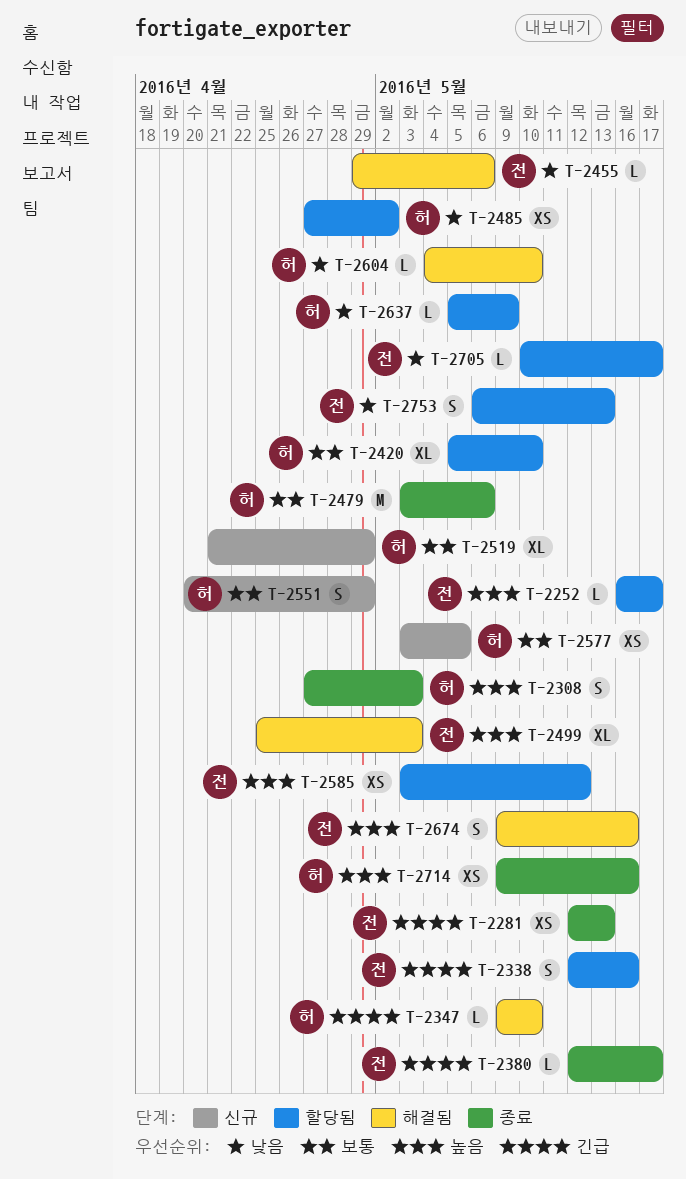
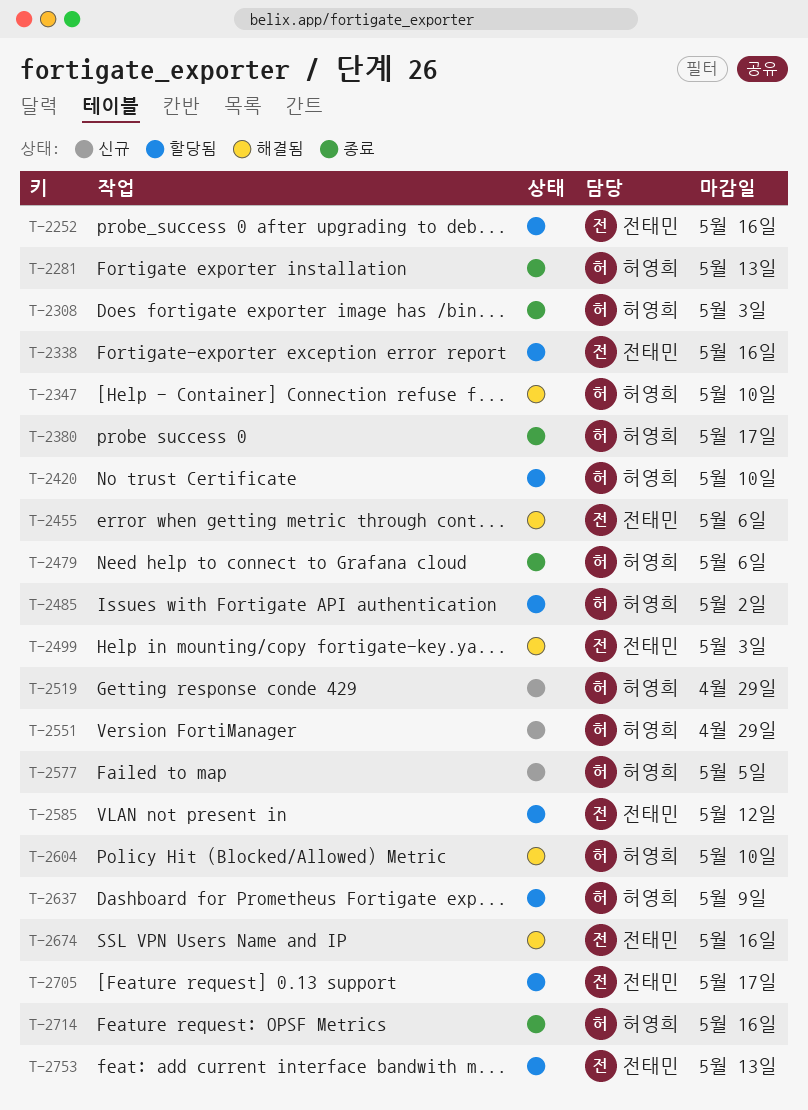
T-2252, due: May 17 -> May 16
T-2281, owner: 전태민 -> 허영희
T-2380, owner: 전태민 -> 허영희

